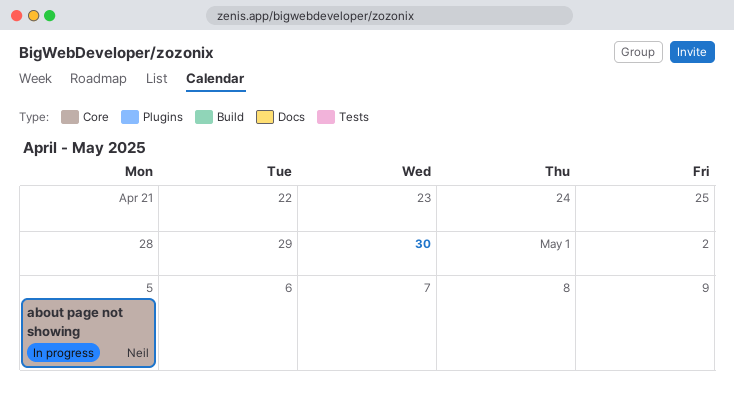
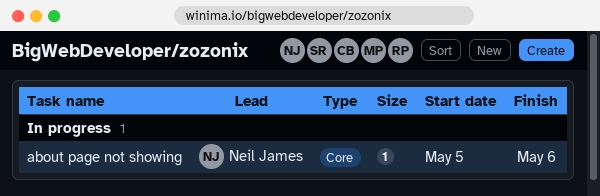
about page not showing, due: May 5 -> May 6

